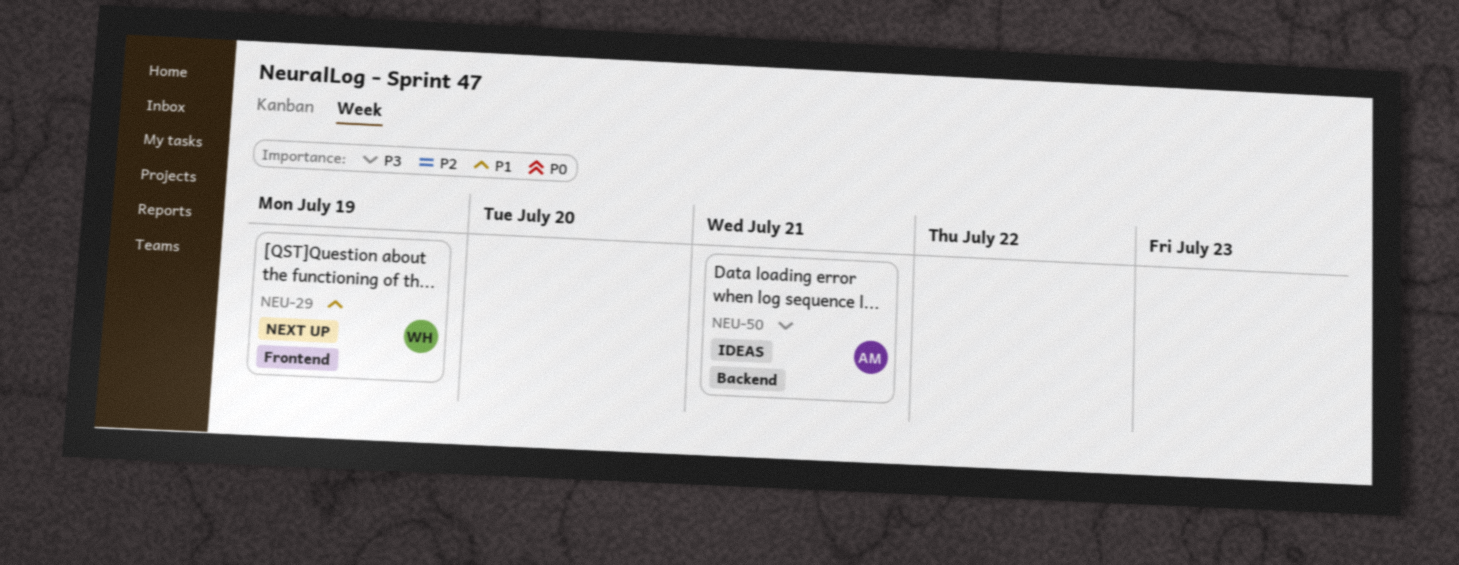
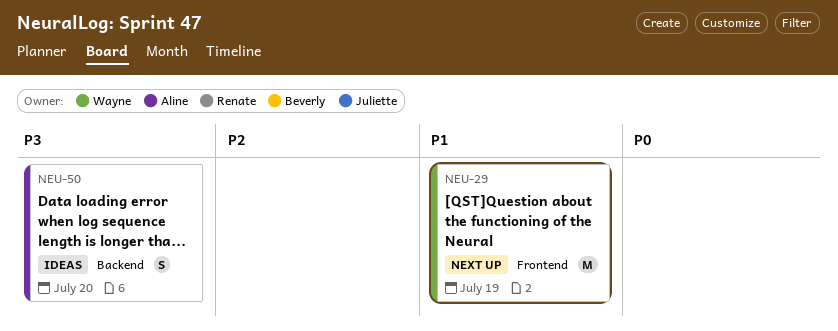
NEU-50, due: Jul 21 -> Jul 20

